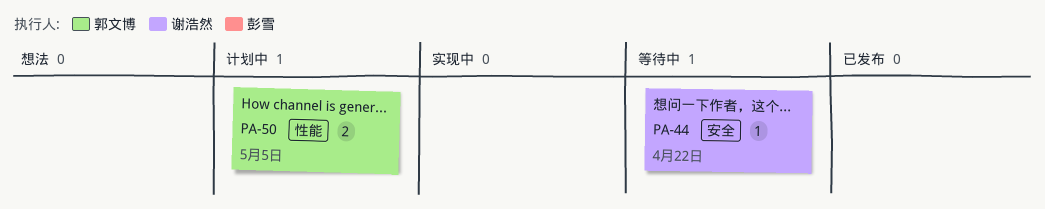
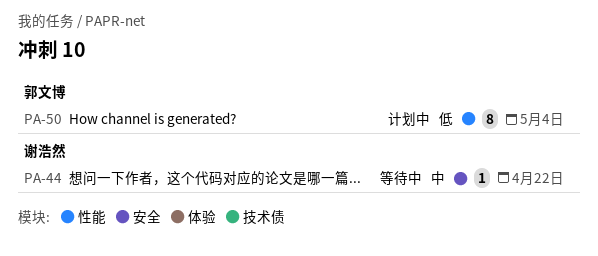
PA-50, estimate: 2 -> 8
PA-50, due: May 5 -> May 4

